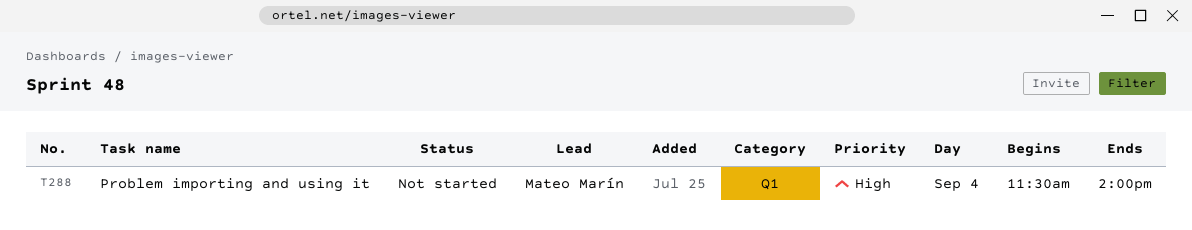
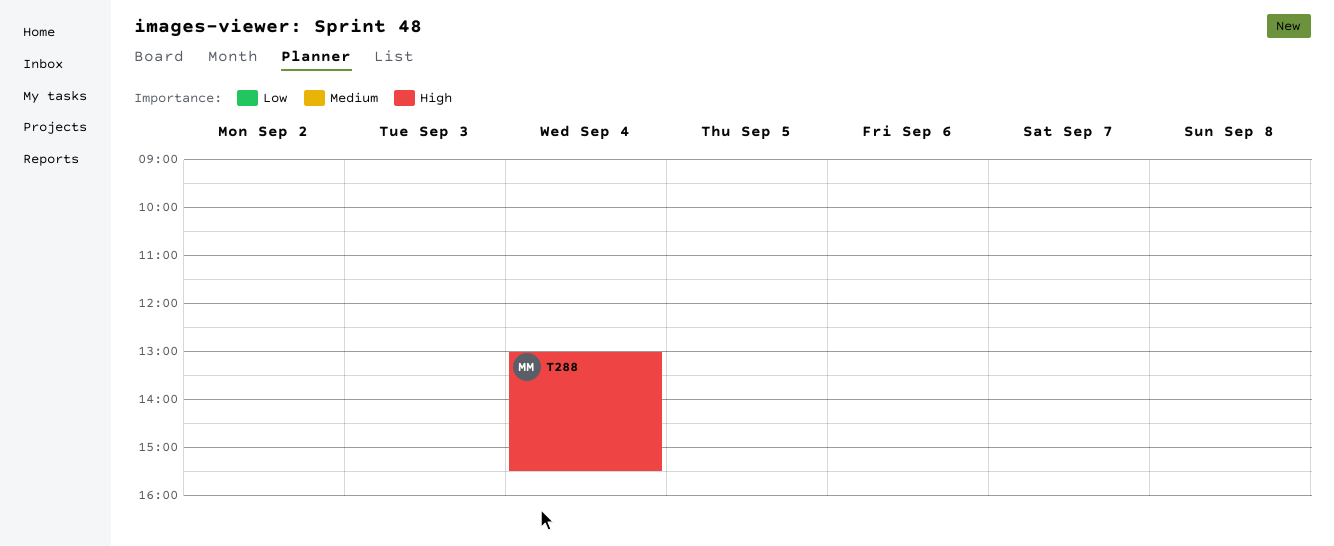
T288, begins: 11:30 -> 13:00
T288, ends: 14:00 -> 15:30

